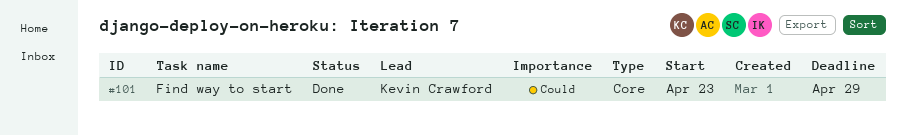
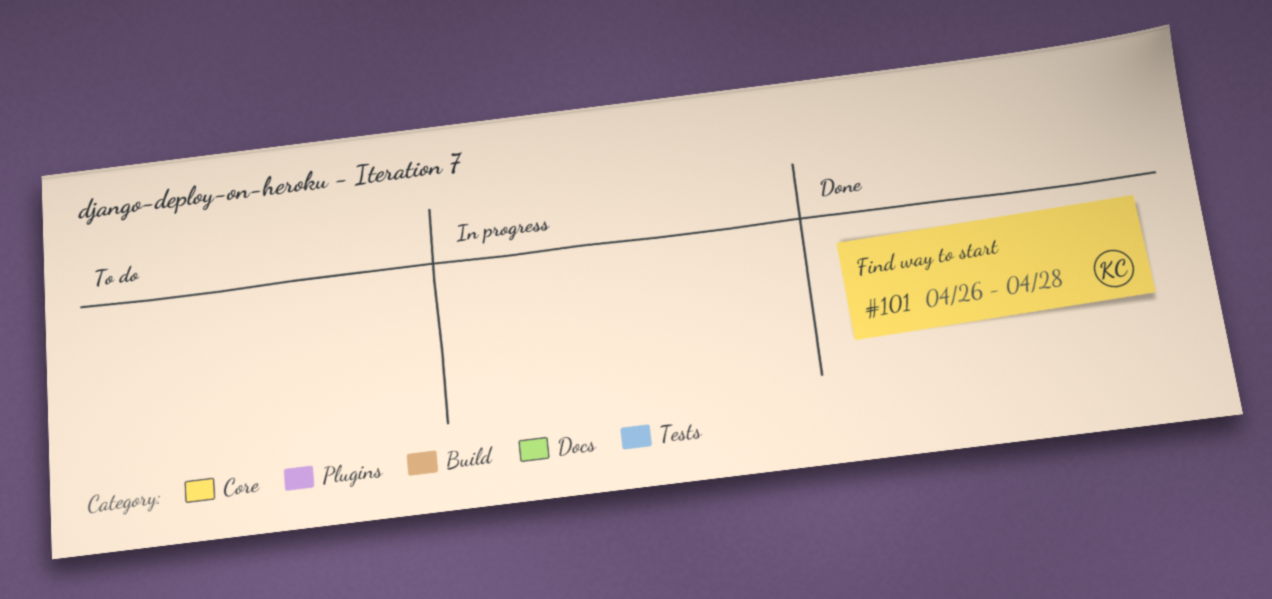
#101, start: Apr 23 -> Apr 26
#101, due: Apr 29 -> Apr 28

